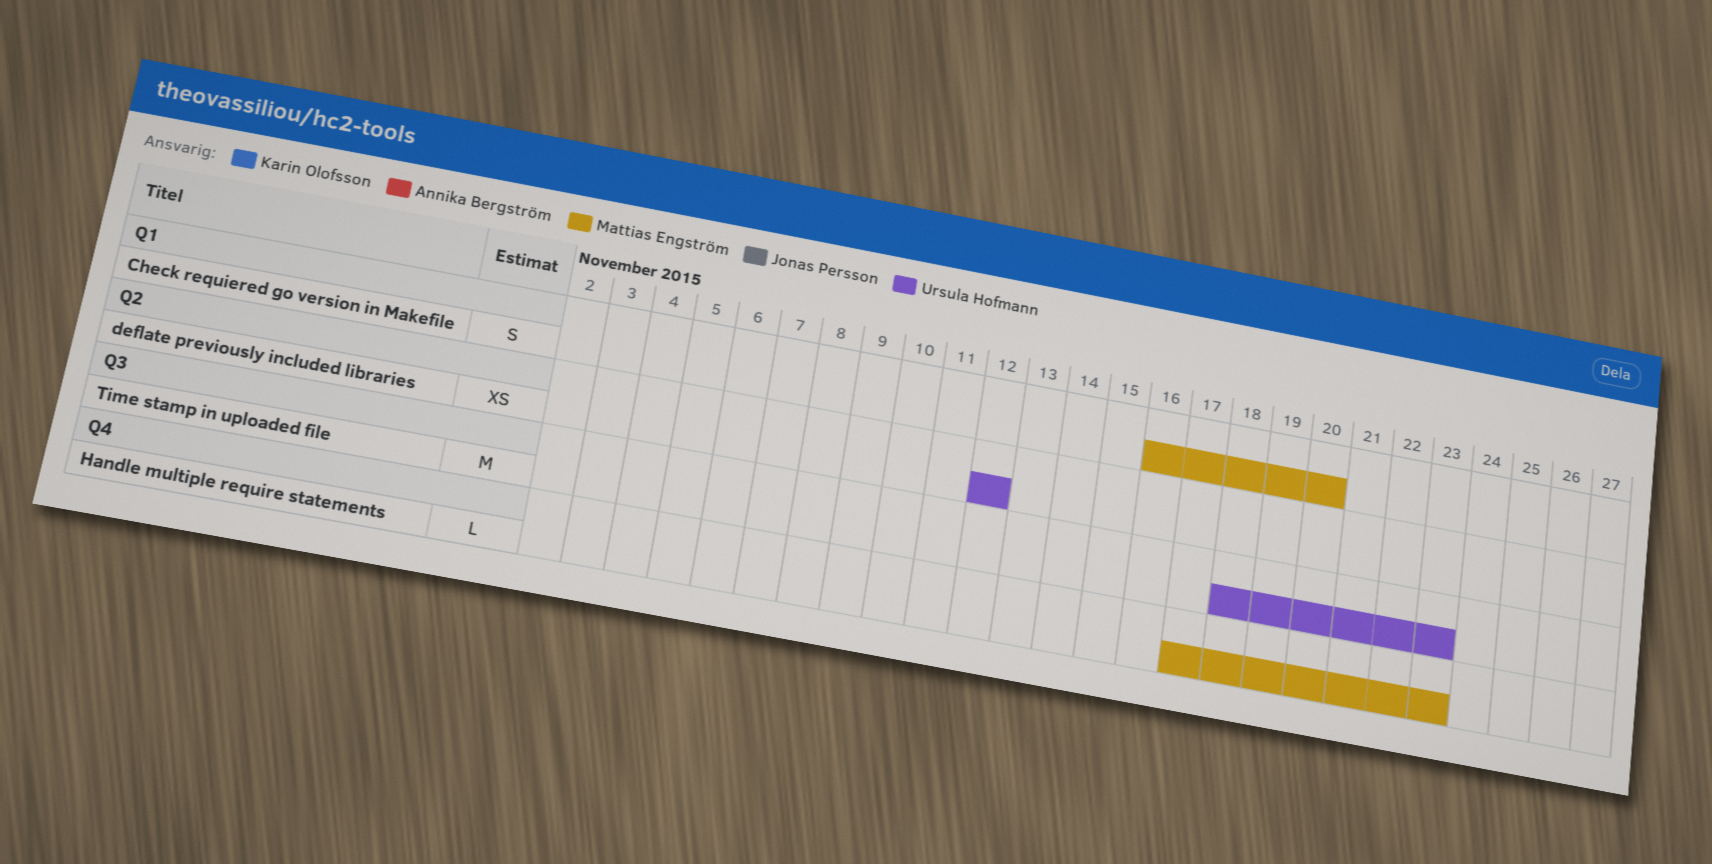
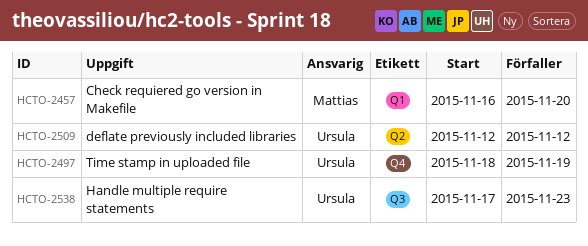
Handle multiple require statements, owner: Mattias Engström -> Ursula Hofmann
Handle multiple require statements, label: Q4 -> Q3
Time stamp in uploaded file, label: Q3 -> Q4
Time stamp in uploaded file, due: Nov 23 -> Nov 19

